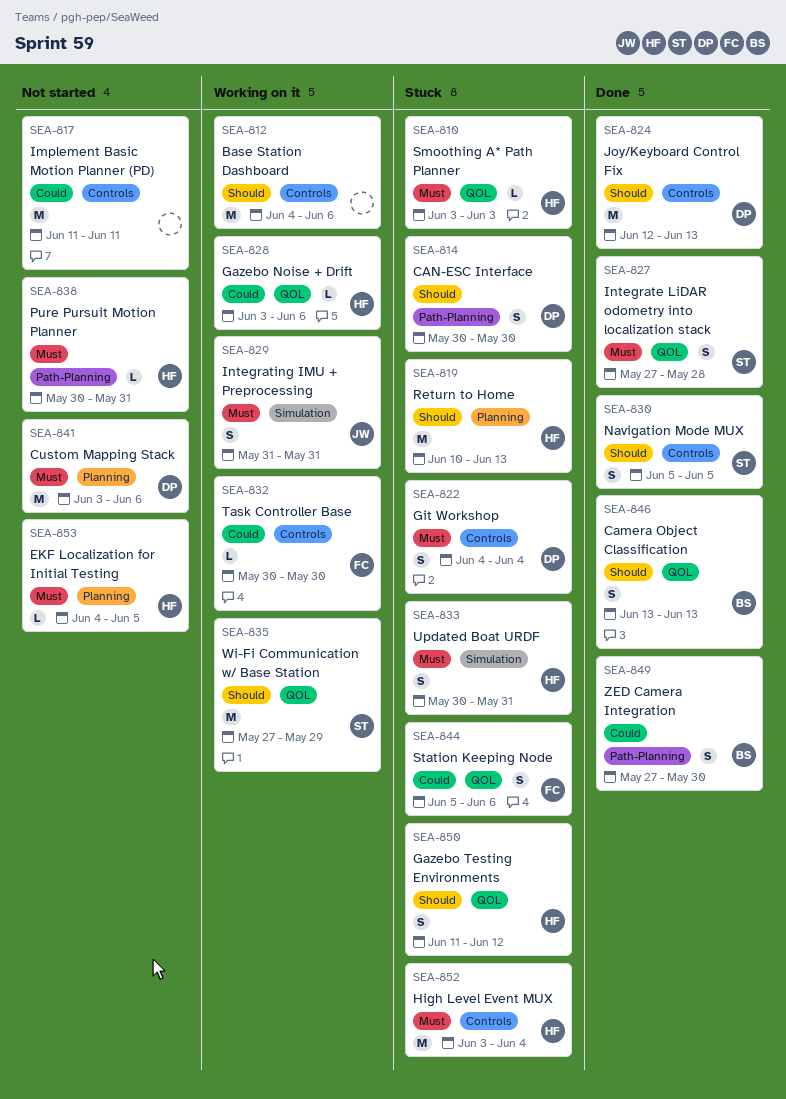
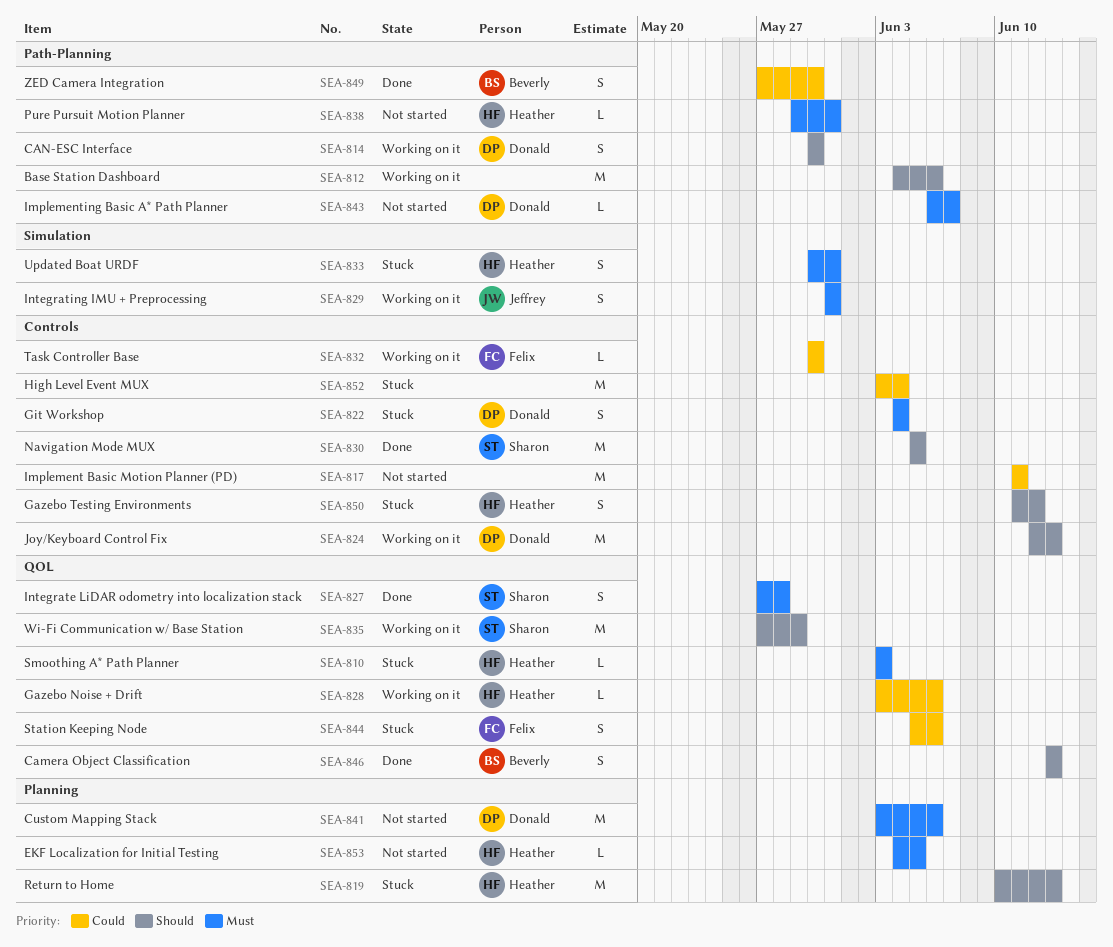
SEA-812, label: Controls -> Path-Planning
SEA-814, status: Stuck -> Working on it
SEA-824, status: Done -> Working on it
SEA-830, estimate: S -> M
SEA-838, start: May 30 -> May 29
SEA-843: none -> present
SEA-850, label: QOL -> Controls
SEA-852, owner: Heather -> none
SEA-852, priority: Must -> Could

